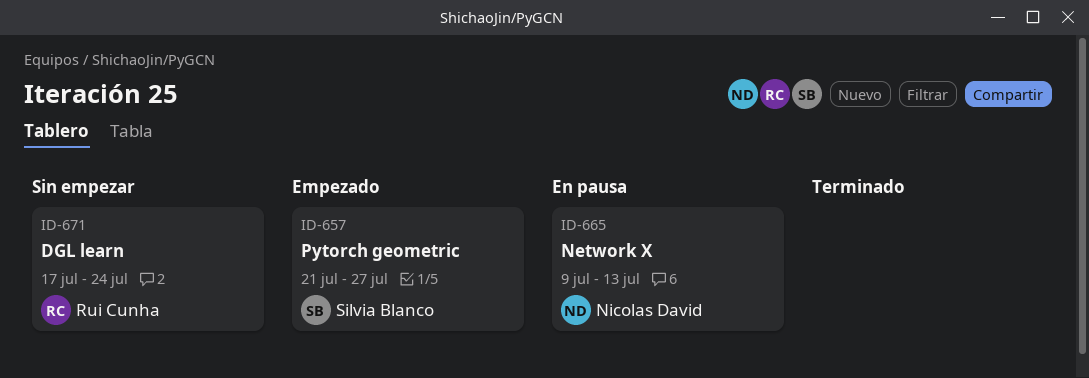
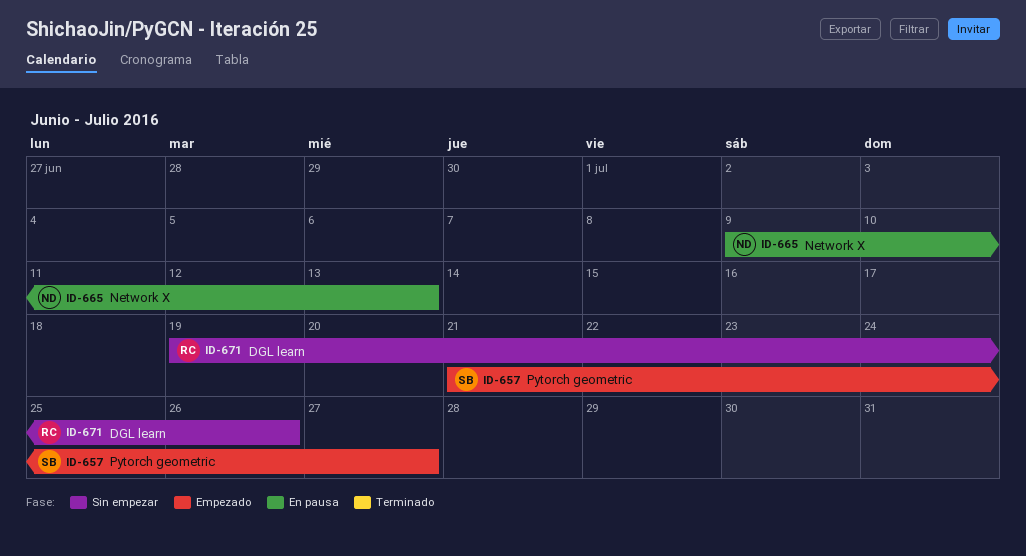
ID-671, start: Jul 17 -> Jul 19
ID-671, due: Jul 24 -> Jul 26

